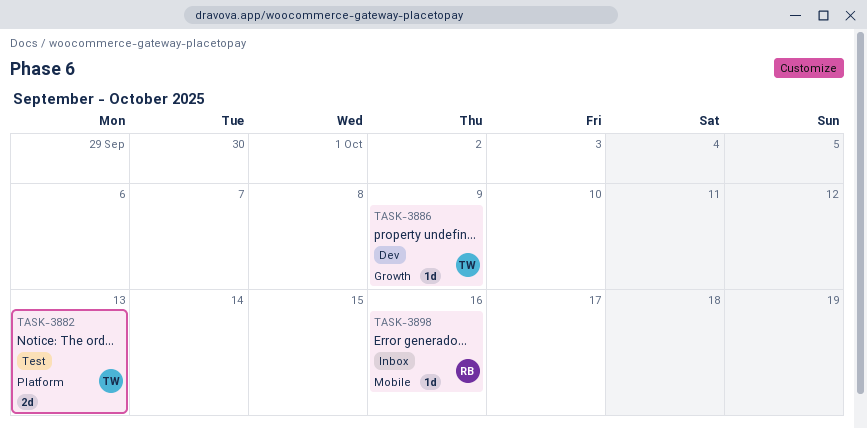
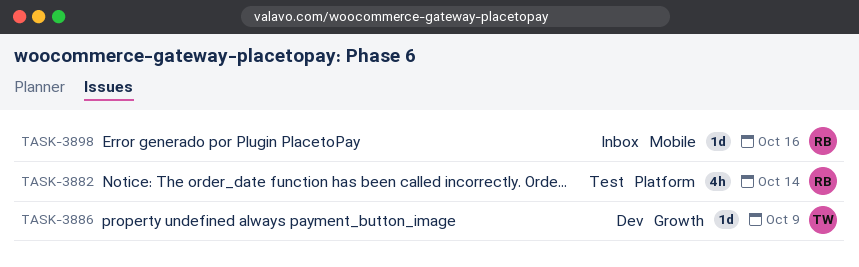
TASK-3882, owner: TW -> RB
TASK-3882, estimate: 2d -> 4h
TASK-3882, due: Oct 13 -> Oct 14

